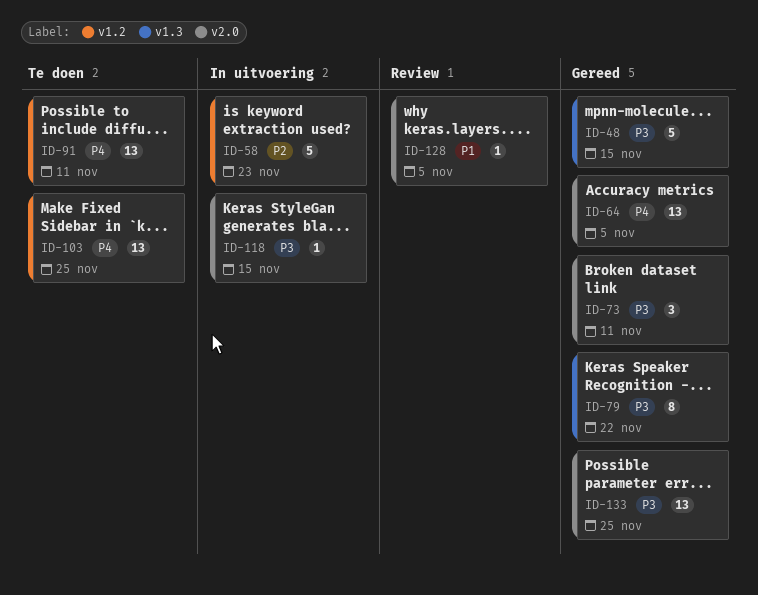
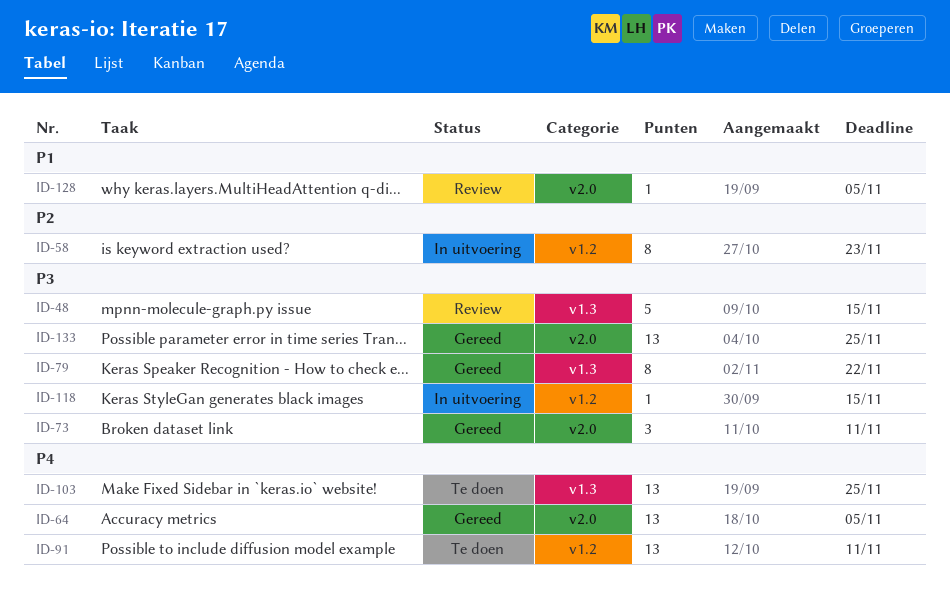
ID-48, status: Gereed -> Review
ID-58, estimate: 5 -> 8
ID-103, label: v1.2 -> v1.3
ID-118, label: v2.0 -> v1.2

